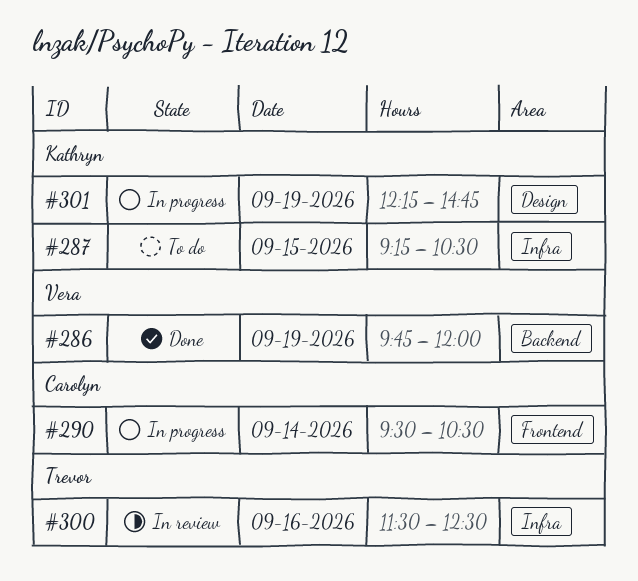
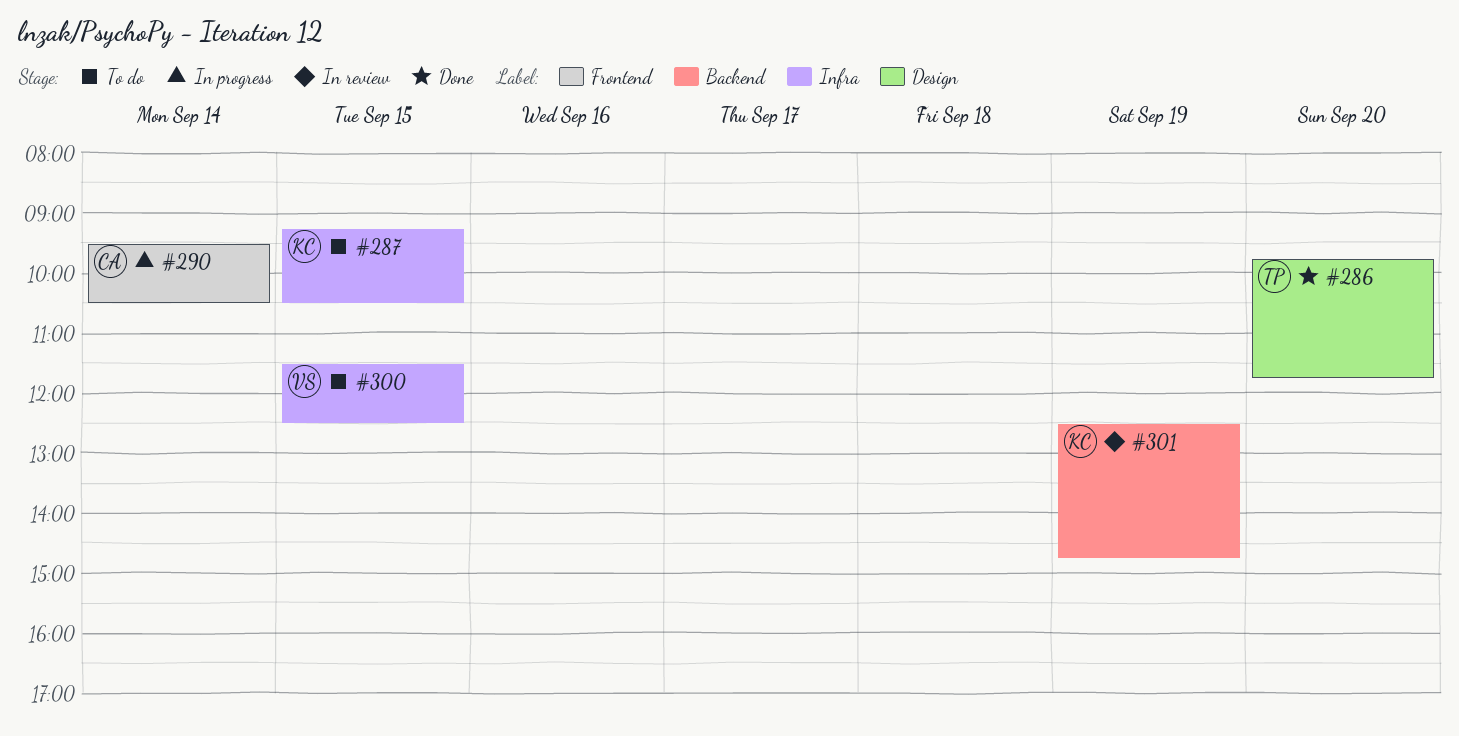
#286, owner: Vera -> Trevor
#286, label: Backend -> Design
#286, day: Sep 19 -> Sep 20
#286, ends: 12:00 -> 11:45
#300, status: In review -> To do
#300, owner: Trevor -> Vera
#300, day: Sep 16 -> Sep 15
#301, status: In progress -> In review
#301, label: Design -> Backend
#301, begins: 12:15 -> 12:30

